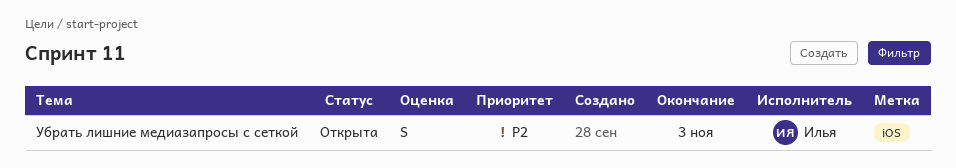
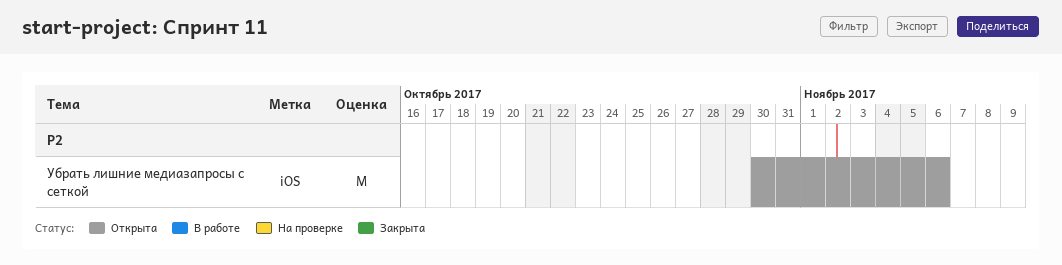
Убрать лишние медиазапросы с сеткой, estimate: S -> M
Убрать лишние медиазапросы с сеткой, due: Nov 3 -> Nov 6

